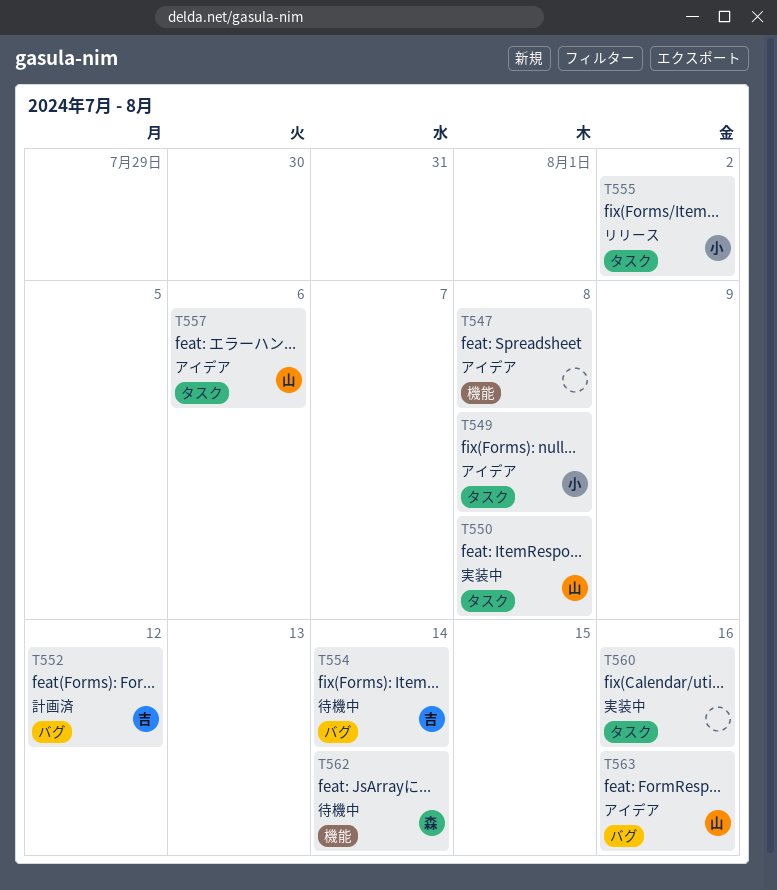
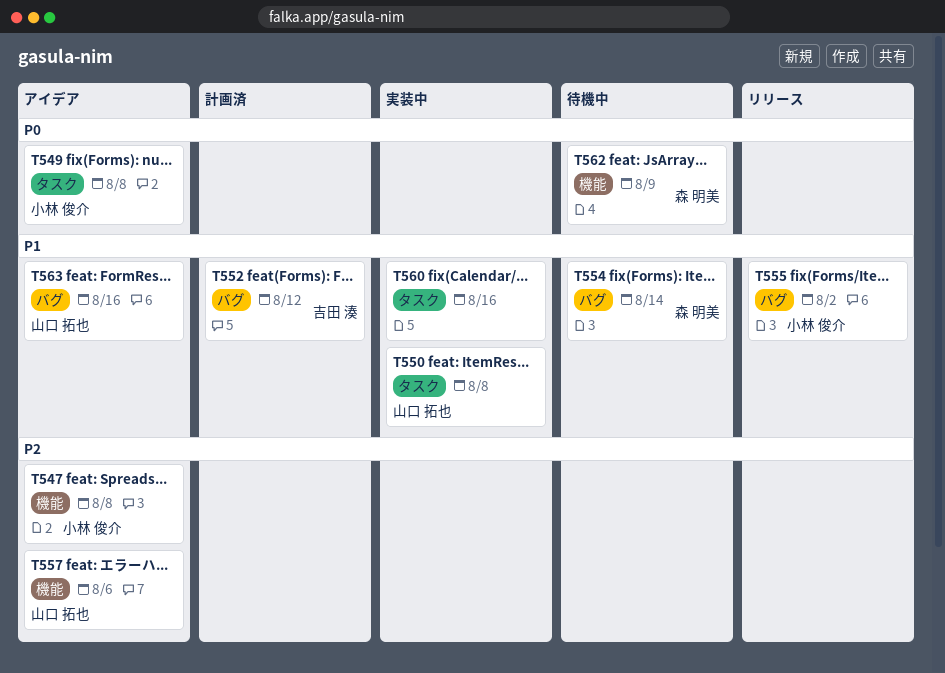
T547, owner: none -> 小林 俊介
T554, owner: 吉田 湊 -> 森 明美
T555, label: タスク -> バグ
T557, label: タスク -> 機能
T562, due: Aug 14 -> Aug 9

